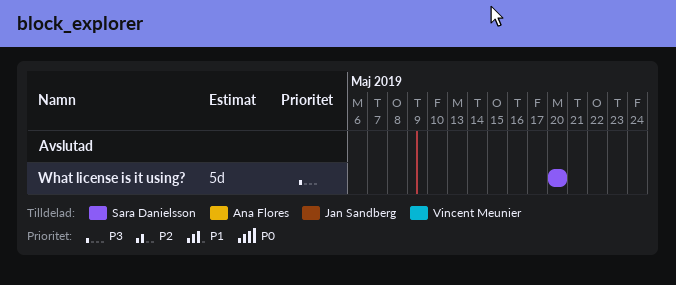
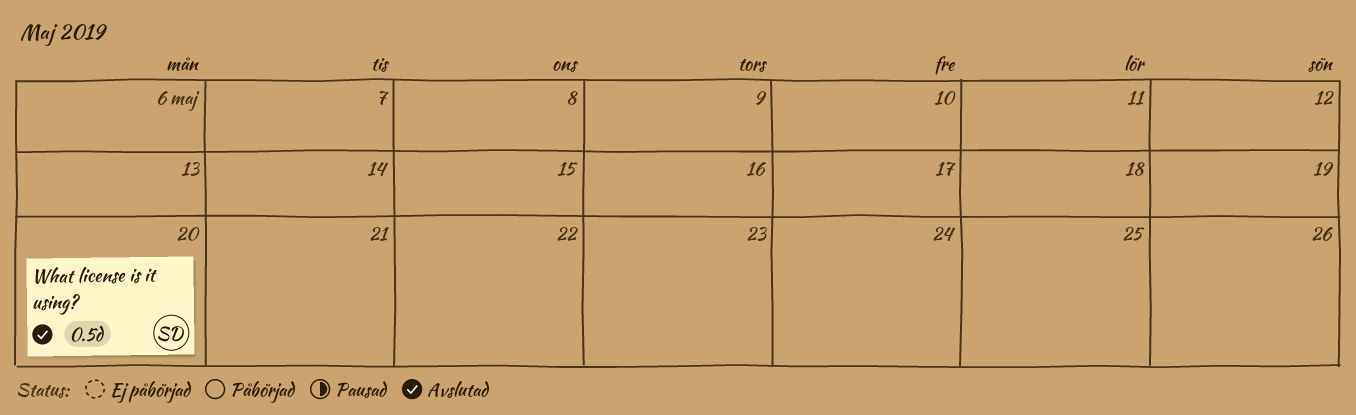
What license is it using?, estimate: 5d -> 0.5d

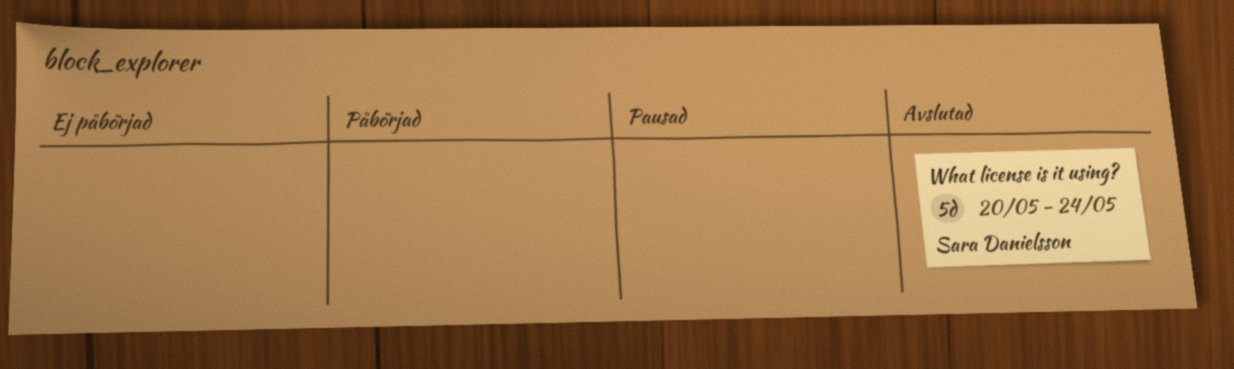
What license is it using?, estimate: 0.5d -> 5d
What license is it using?, due: May 20 -> May 24

